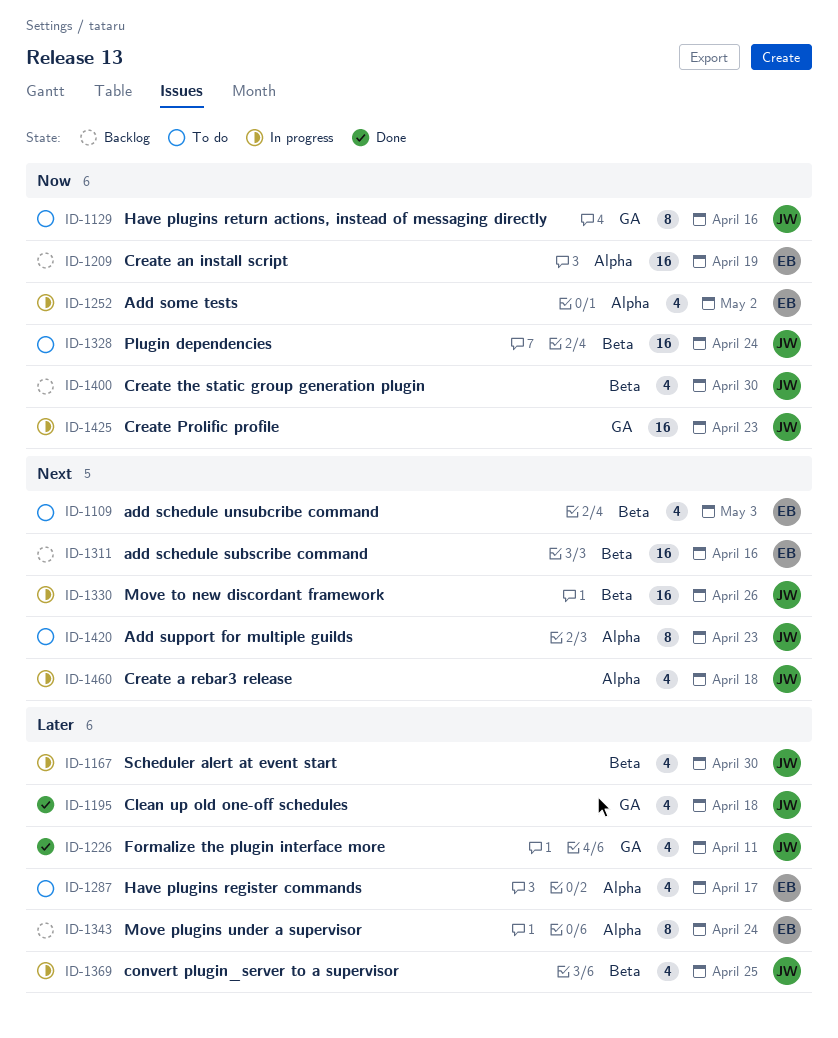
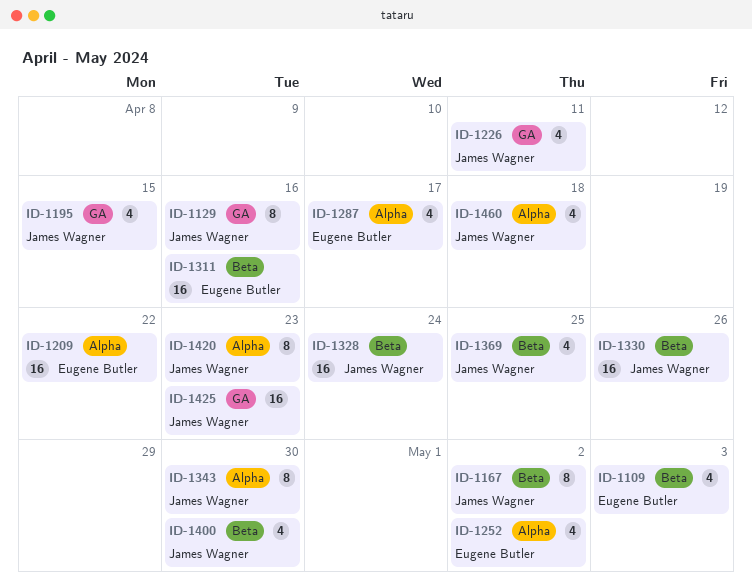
ID-1167, estimate: 4 -> 8
ID-1167, due: Apr 30 -> May 2
ID-1195, due: Apr 18 -> Apr 15
ID-1209, due: Apr 19 -> Apr 22
ID-1343, owner: Eugene Butler -> James Wagner
ID-1343, due: Apr 24 -> Apr 30

